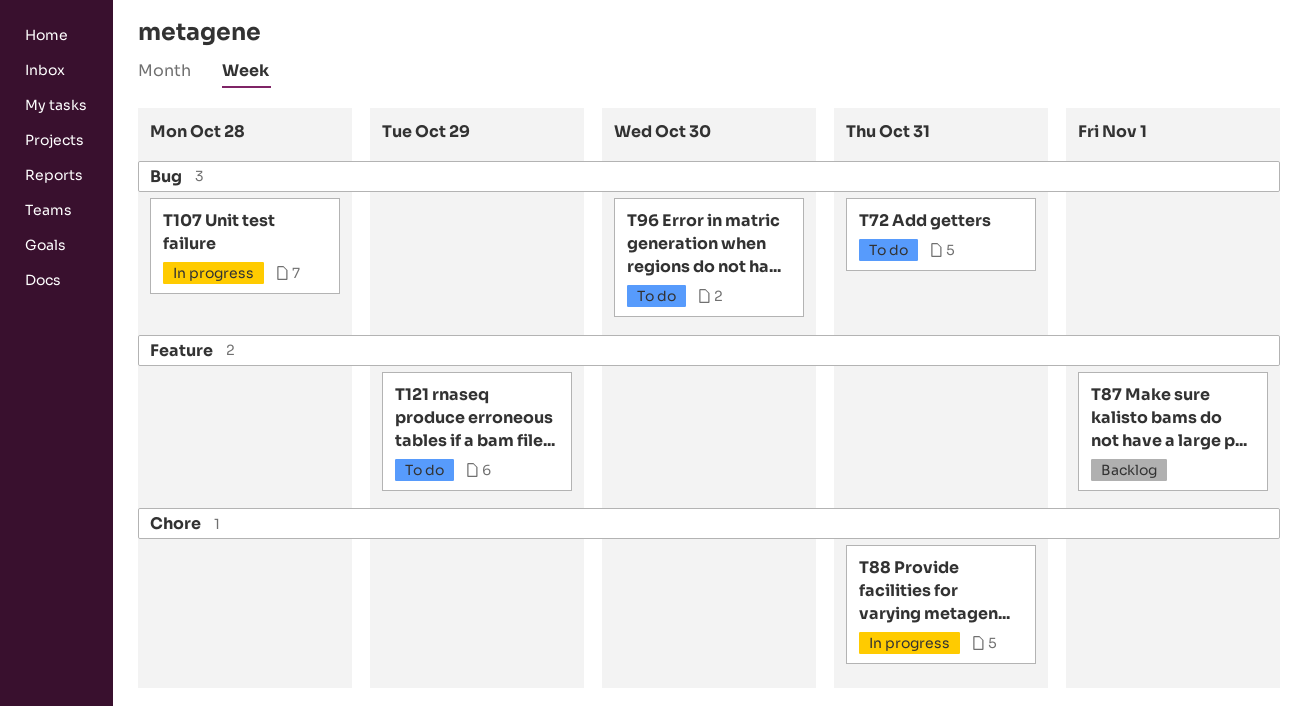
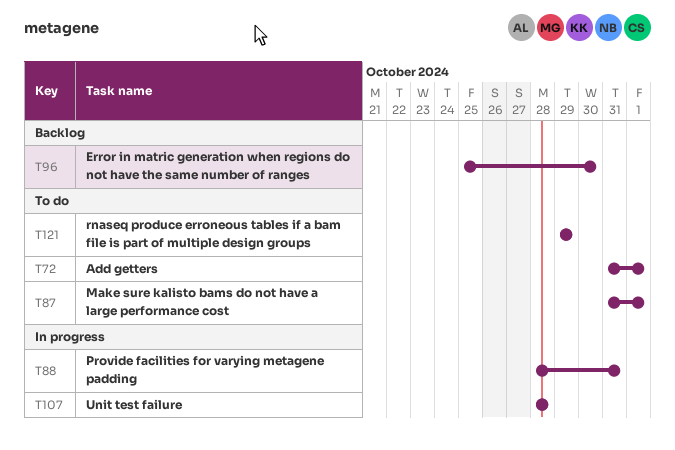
T72, due: Oct 31 -> Nov 1
T87, status: Backlog -> To do
T96, status: To do -> Backlog

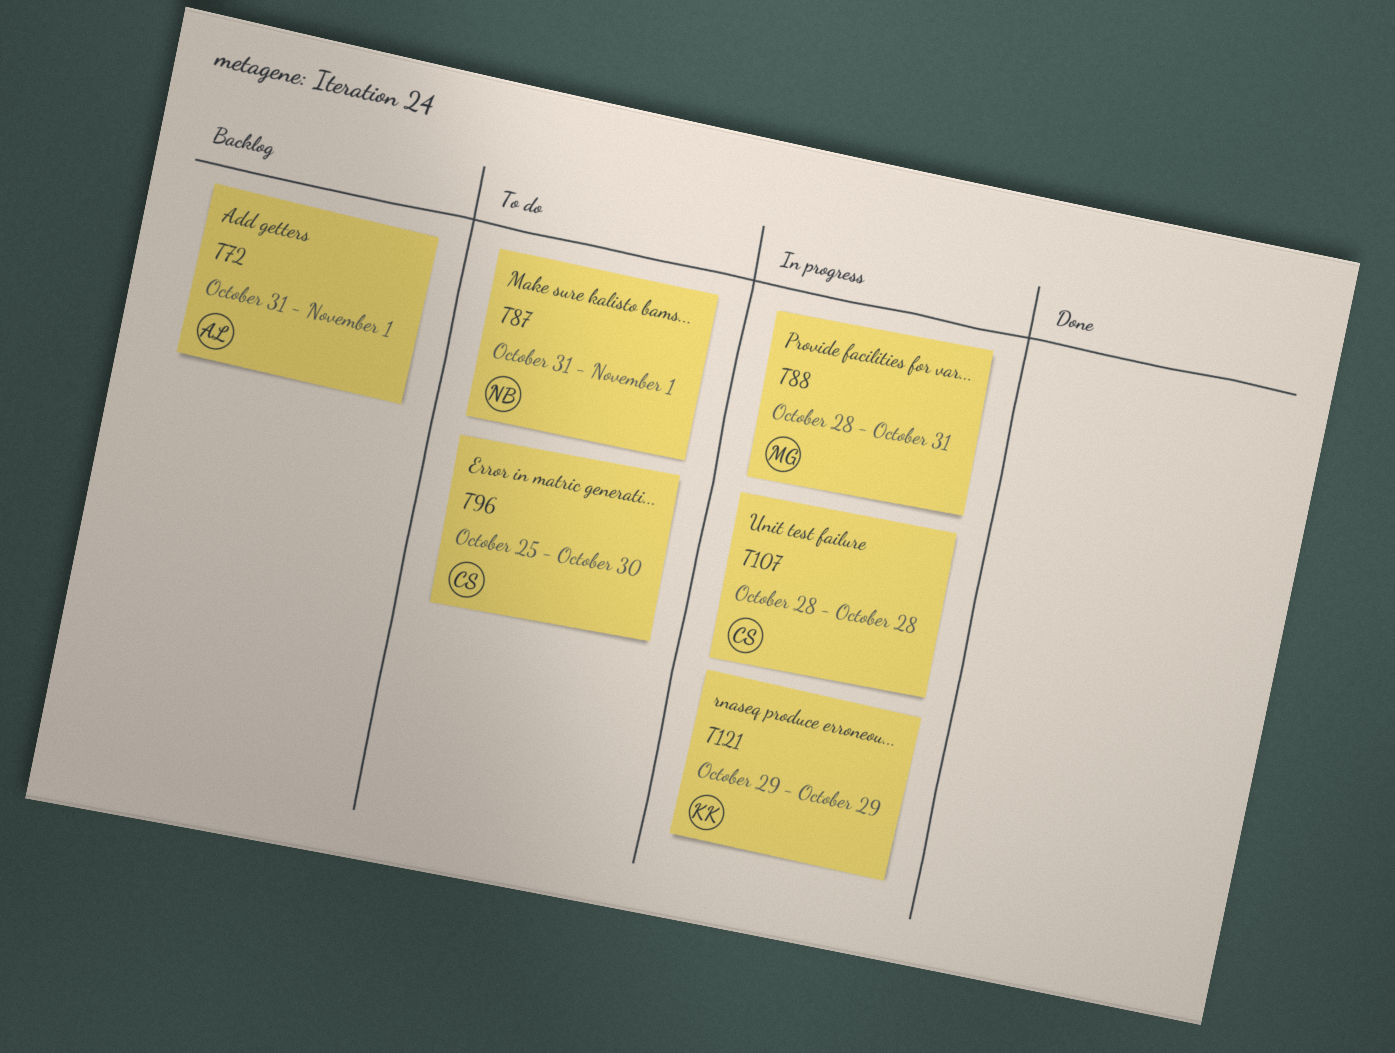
T72, status: To do -> Backlog
T96, status: Backlog -> To do
T121, status: To do -> In progress

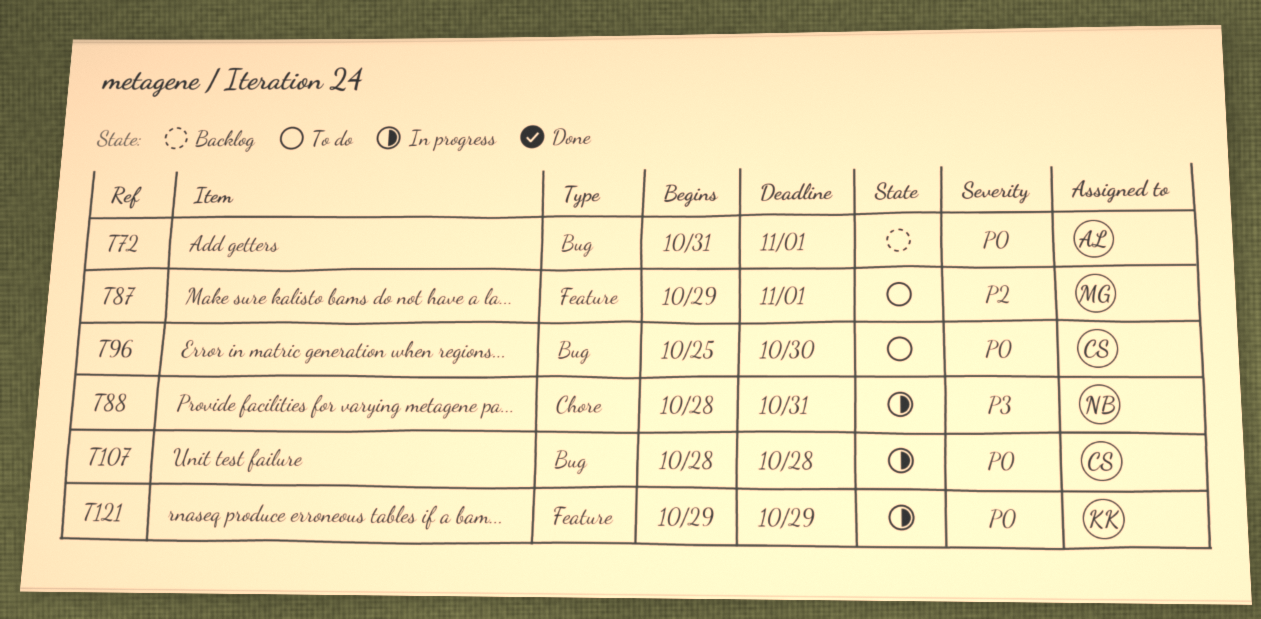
T87, owner: NB -> MG
T87, start: Oct 31 -> Oct 29
T88, owner: MG -> NB

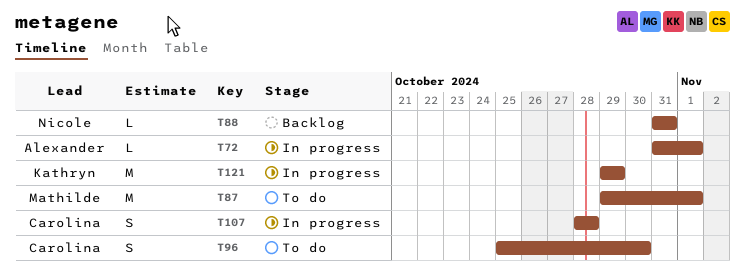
T72, status: Backlog -> In progress
T88, status: In progress -> Backlog
T88, start: Oct 28 -> Oct 31

